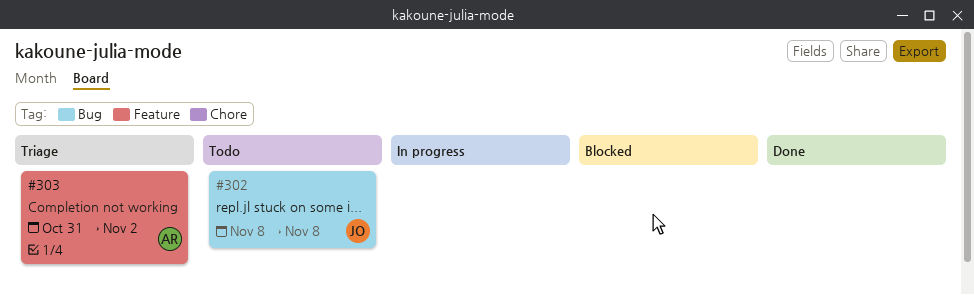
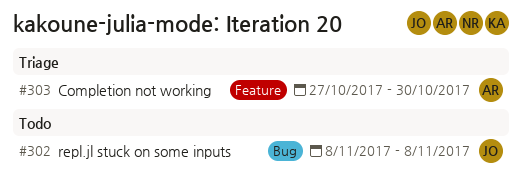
#303, start: Oct 31 -> Oct 27
#303, due: Nov 2 -> Oct 30

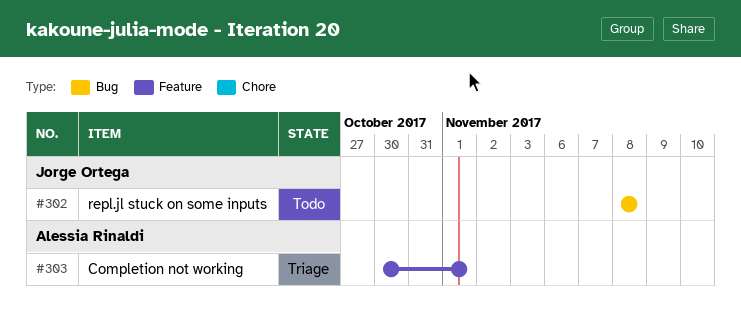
#303, start: Oct 27 -> Oct 30
#303, due: Oct 30 -> Nov 1

